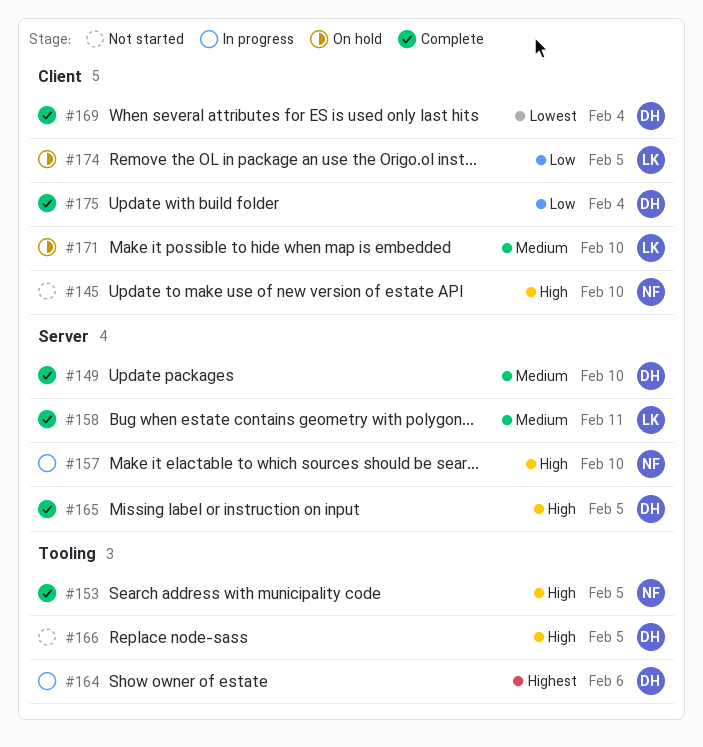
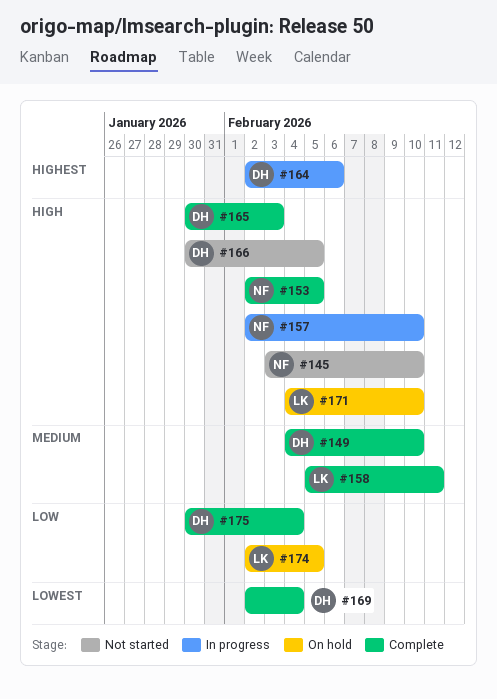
#165, due: Feb 5 -> Feb 3
#171, priority: Medium -> High

